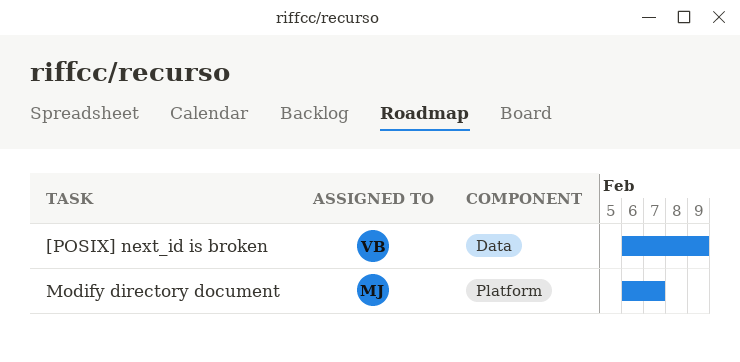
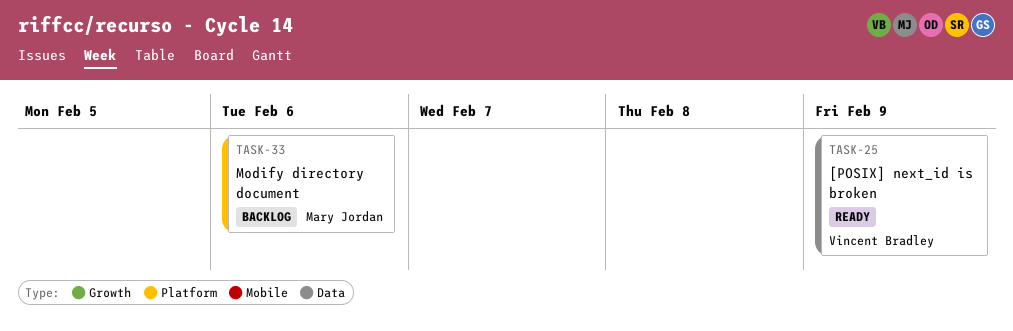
Modify directory document, due: Feb 7 -> Feb 6

